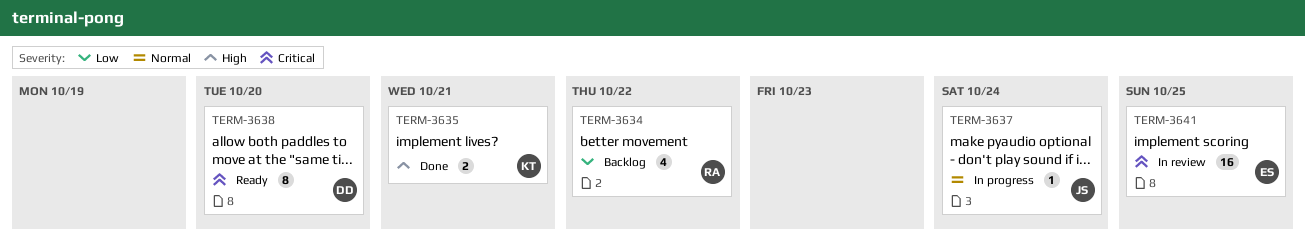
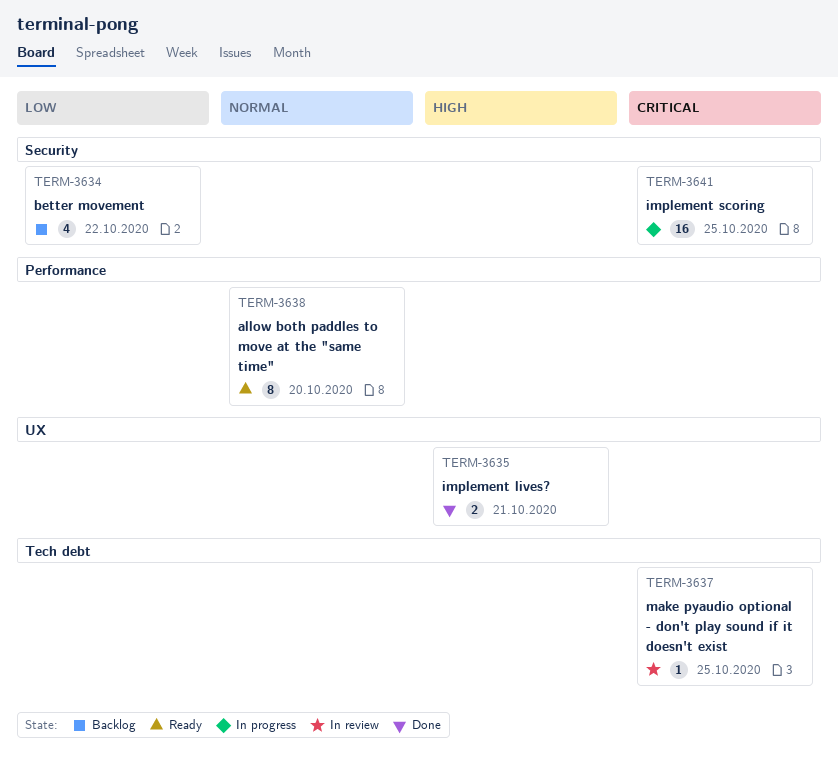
TERM-3637, status: In progress -> In review
TERM-3637, priority: Normal -> Critical
TERM-3637, due: Oct 24 -> Oct 25
TERM-3638, priority: Critical -> Normal
TERM-3641, status: In review -> In progress

